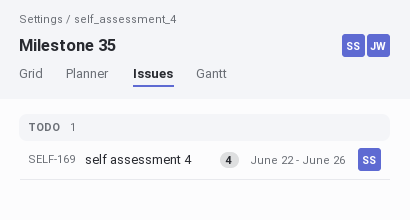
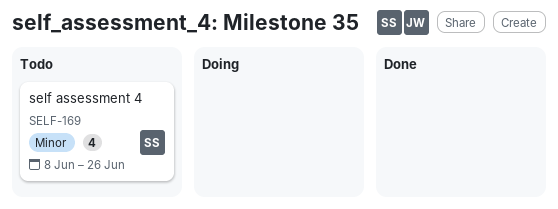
SELF-169, start: Jun 22 -> Jun 8

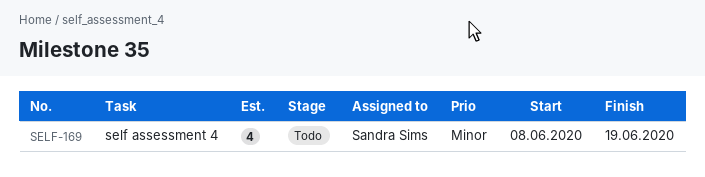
SELF-169, due: Jun 26 -> Jun 19

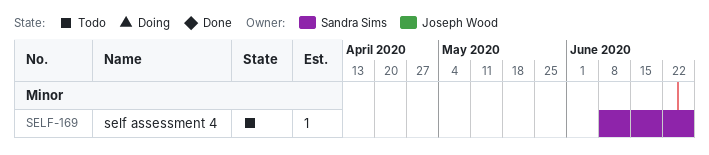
SELF-169, estimate: 4 -> 1
SELF-169, due: Jun 19 -> Jun 26

